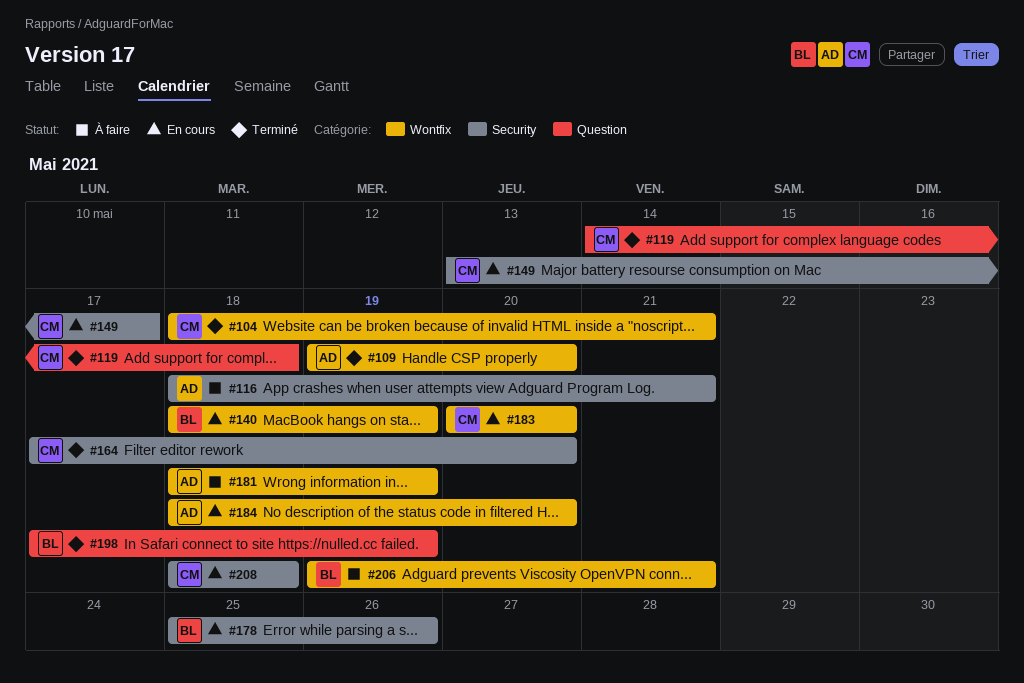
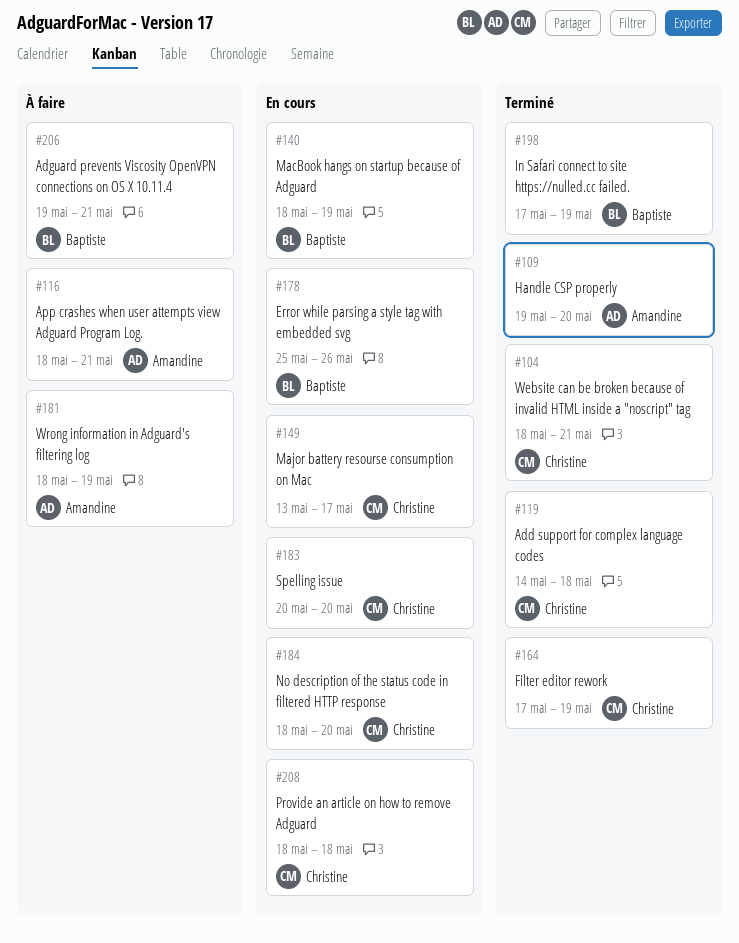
#164, due: May 20 -> May 19
#184, owner: Amandine -> Christine

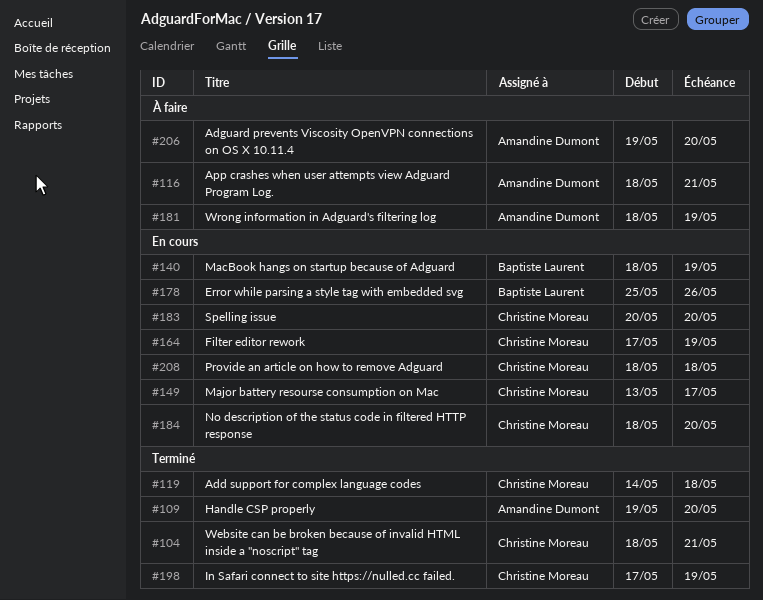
#164, status: Terminé -> En cours
#198, owner: Baptiste Laurent -> Christine Moreau
#206, owner: Baptiste Laurent -> Amandine Dumont
#206, due: May 21 -> May 20

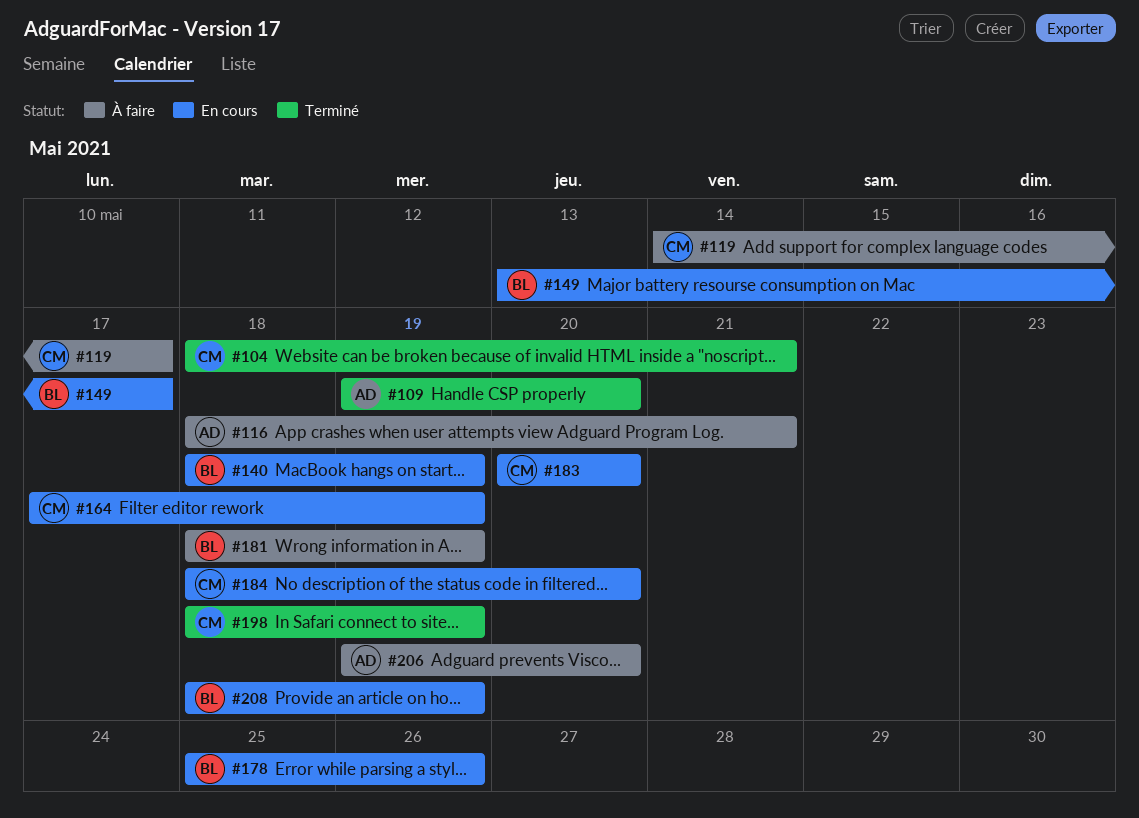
#119, status: Terminé -> À faire
#119, due: May 18 -> May 17
#149, owner: Christine Moreau -> Baptiste Laurent
#181, owner: Amandine Dumont -> Baptiste Laurent
#198, start: May 17 -> May 18
#208, owner: Christine Moreau -> Baptiste Laurent
#208, due: May 18 -> May 19

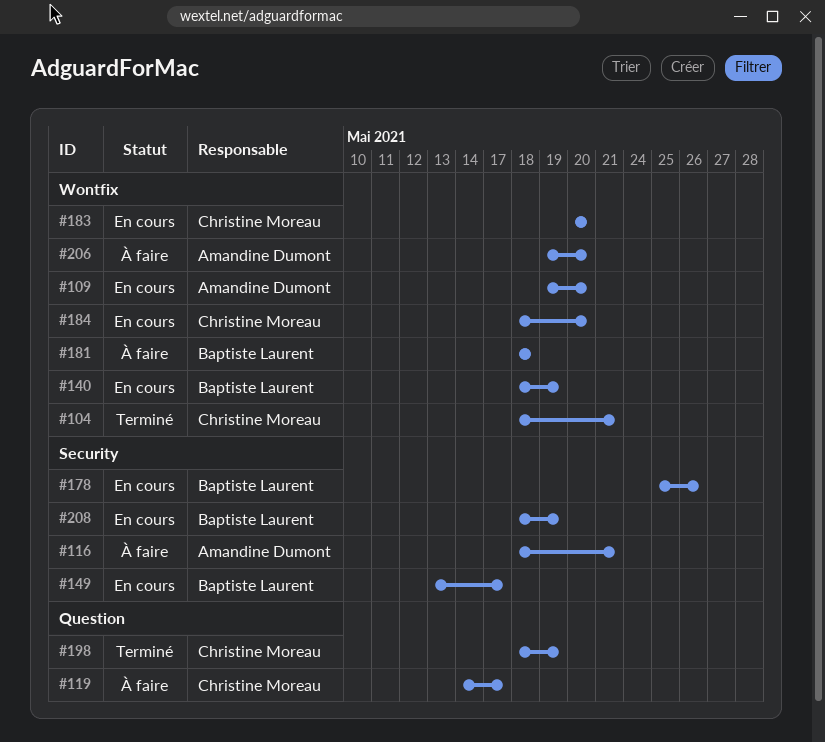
#109, status: Terminé -> En cours
#164: present -> none
#181, due: May 19 -> May 18

